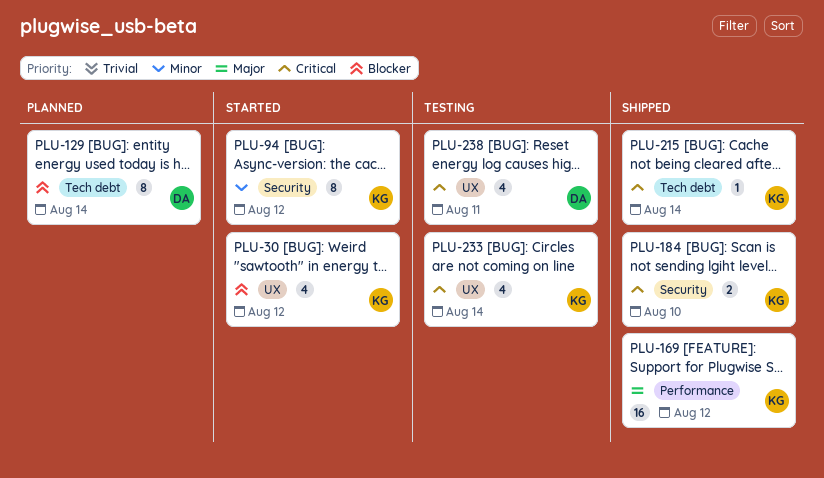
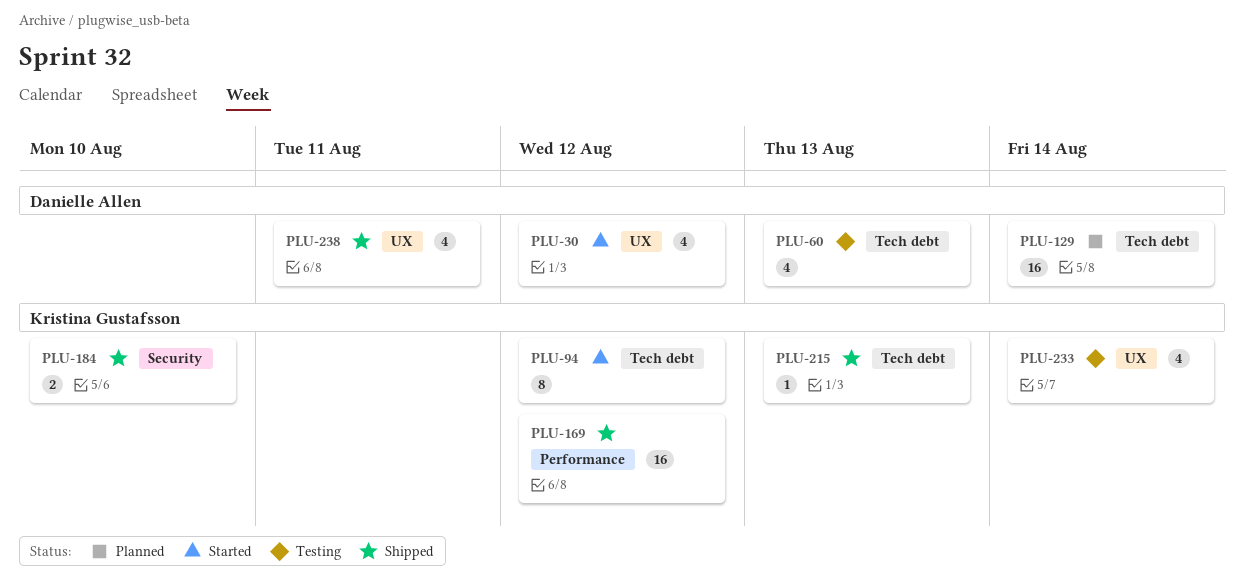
PLU-30, owner: Kristina Gustafsson -> Danielle Allen
PLU-60: none -> present
PLU-94, label: Security -> Tech debt
PLU-129, estimate: 8 -> 16
PLU-215, due: Aug 14 -> Aug 13
PLU-238, status: Testing -> Shipped

